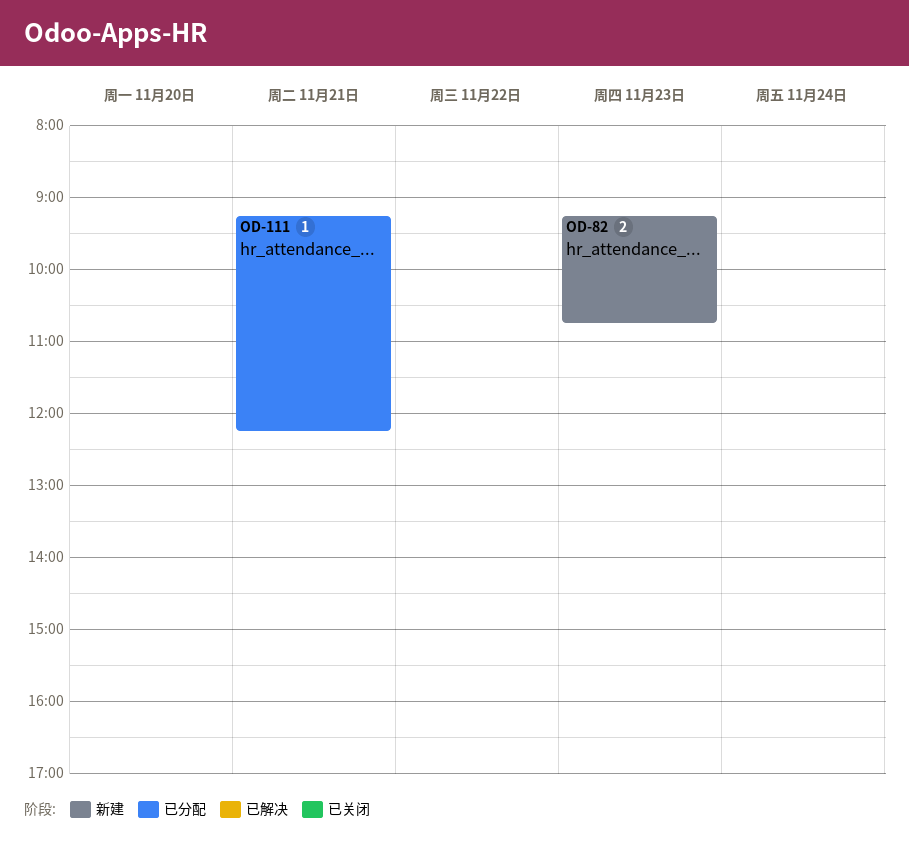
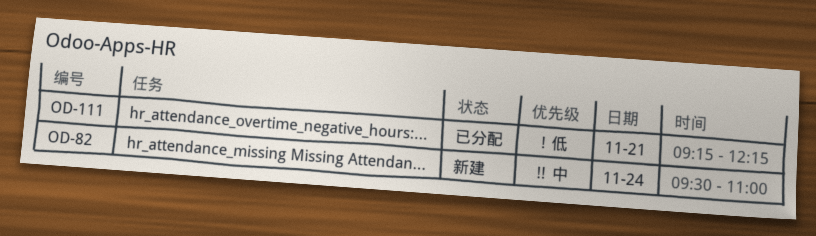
OD-82, day: Nov 23 -> Nov 24
OD-82, begins: 09:15 -> 09:30
OD-82, ends: 10:45 -> 11:00

